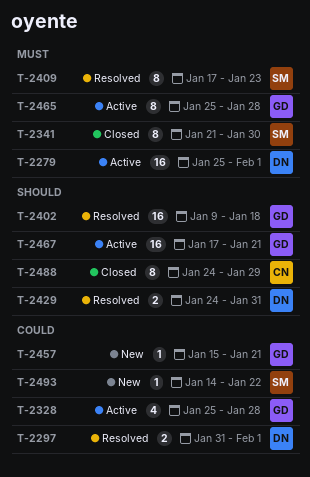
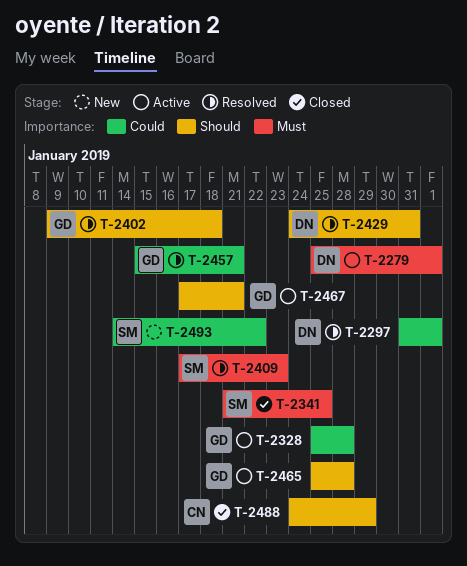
T-2341, due: Jan 30 -> Jan 25
T-2457, status: New -> Resolved
T-2465, priority: Must -> Should

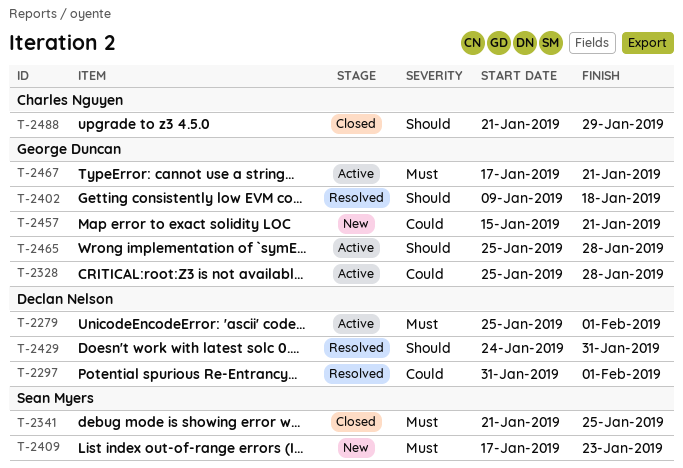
T-2409, status: Resolved -> New
T-2457, status: Resolved -> New
T-2467, priority: Should -> Must
T-2488, start: Jan 24 -> Jan 21
T-2493: present -> none

